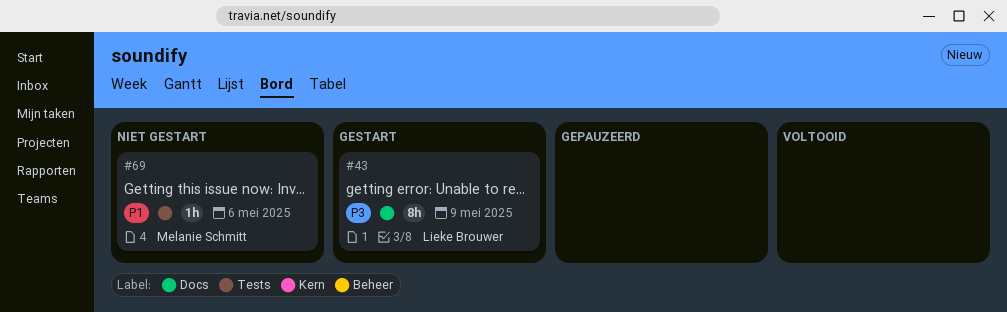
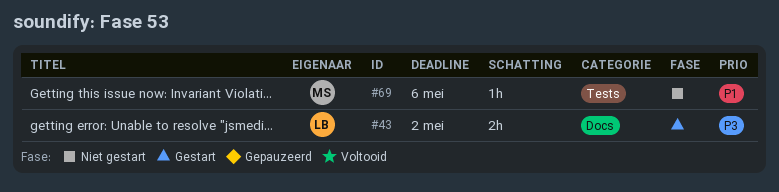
#43, estimate: 8h -> 2h
#43, due: May 9 -> May 2

